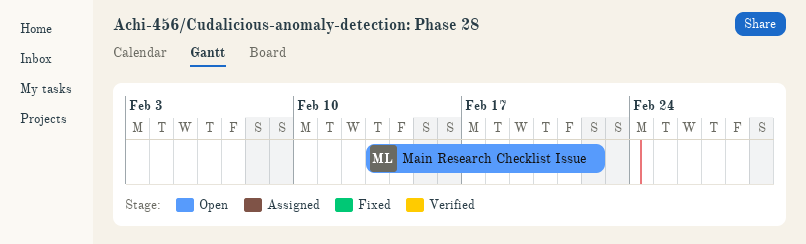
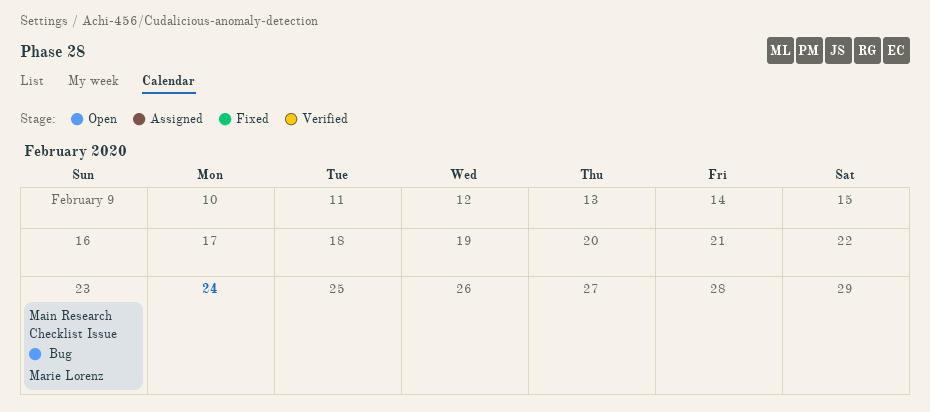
Main Research Checklist Issue, due: Feb 22 -> Feb 23

